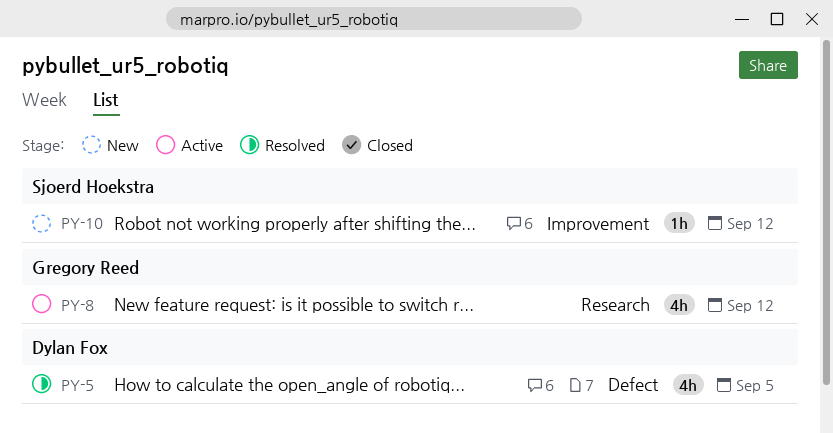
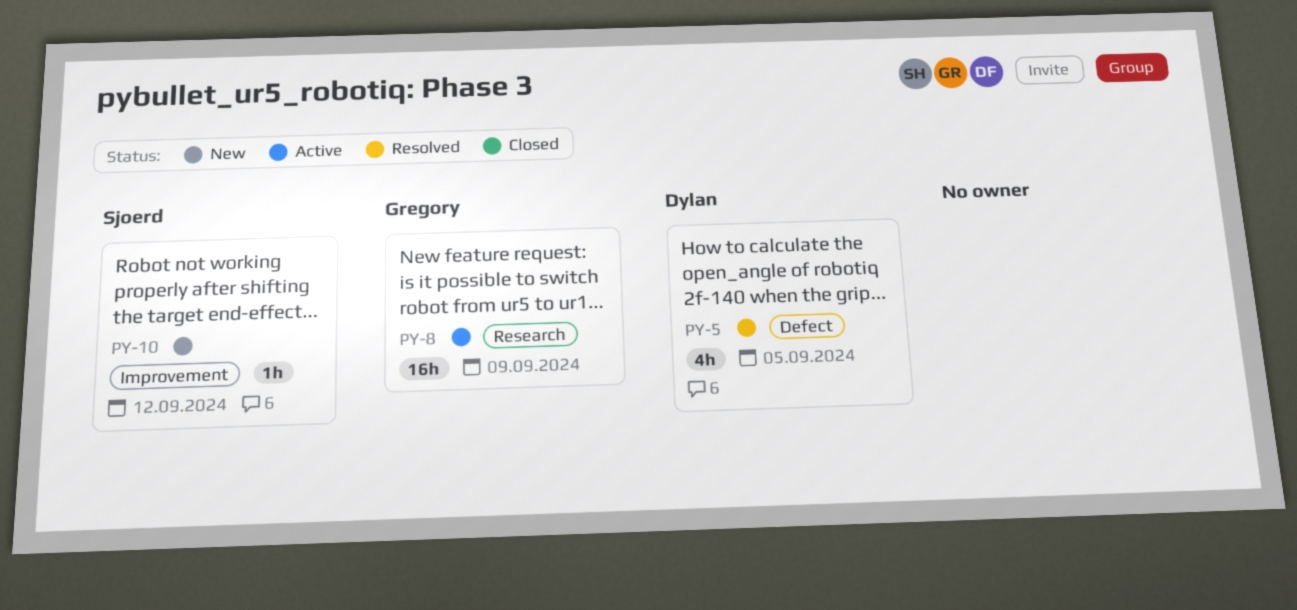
PY-8, estimate: 4h -> 16h
PY-8, due: Sep 12 -> Sep 9

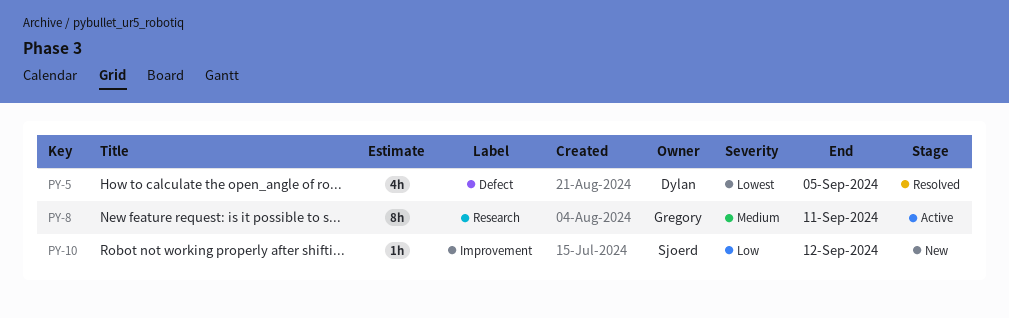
PY-8, estimate: 16h -> 8h
PY-8, due: Sep 9 -> Sep 11

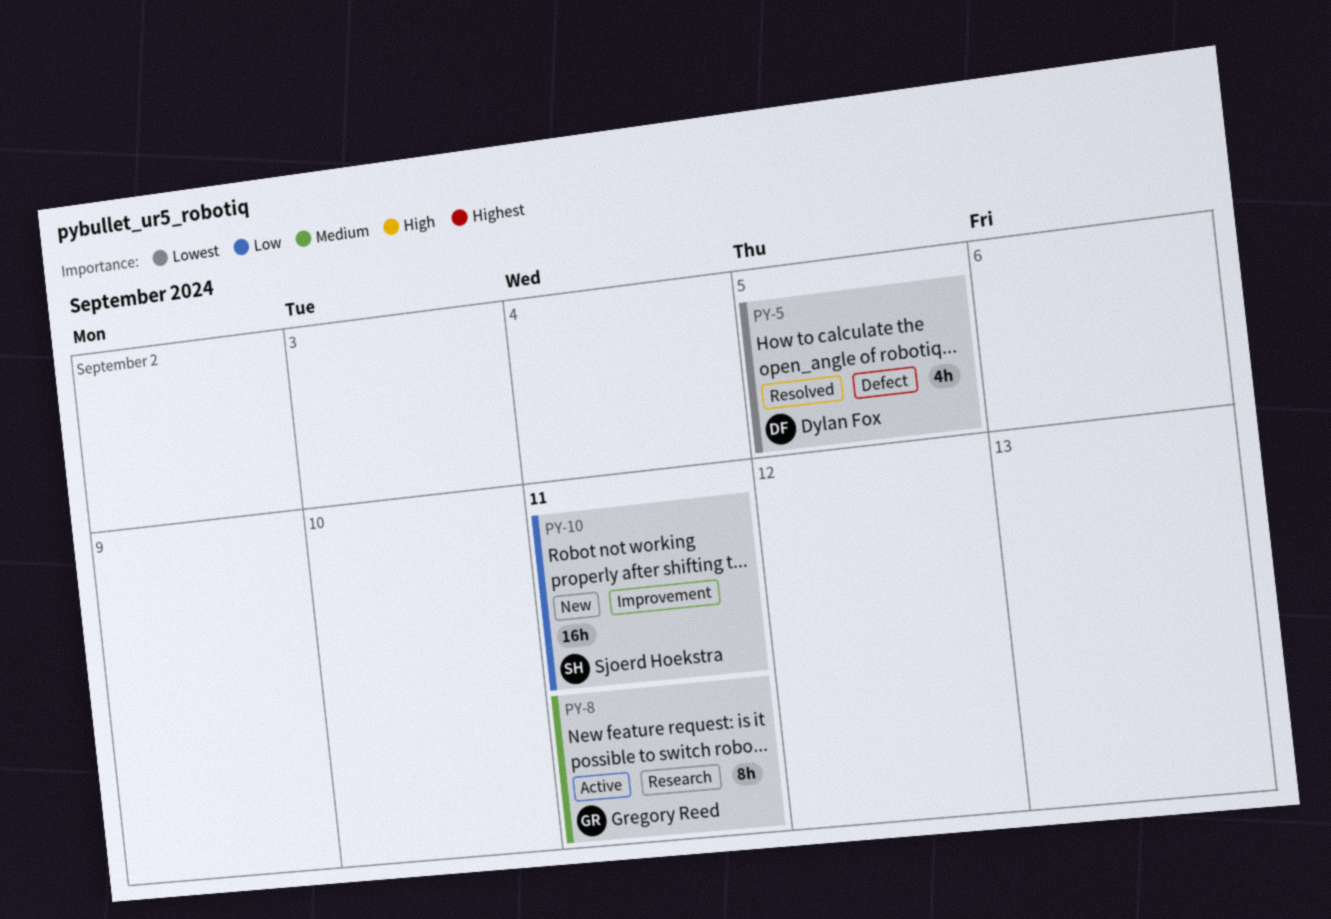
PY-10, estimate: 1h -> 16h
PY-10, due: Sep 12 -> Sep 11

